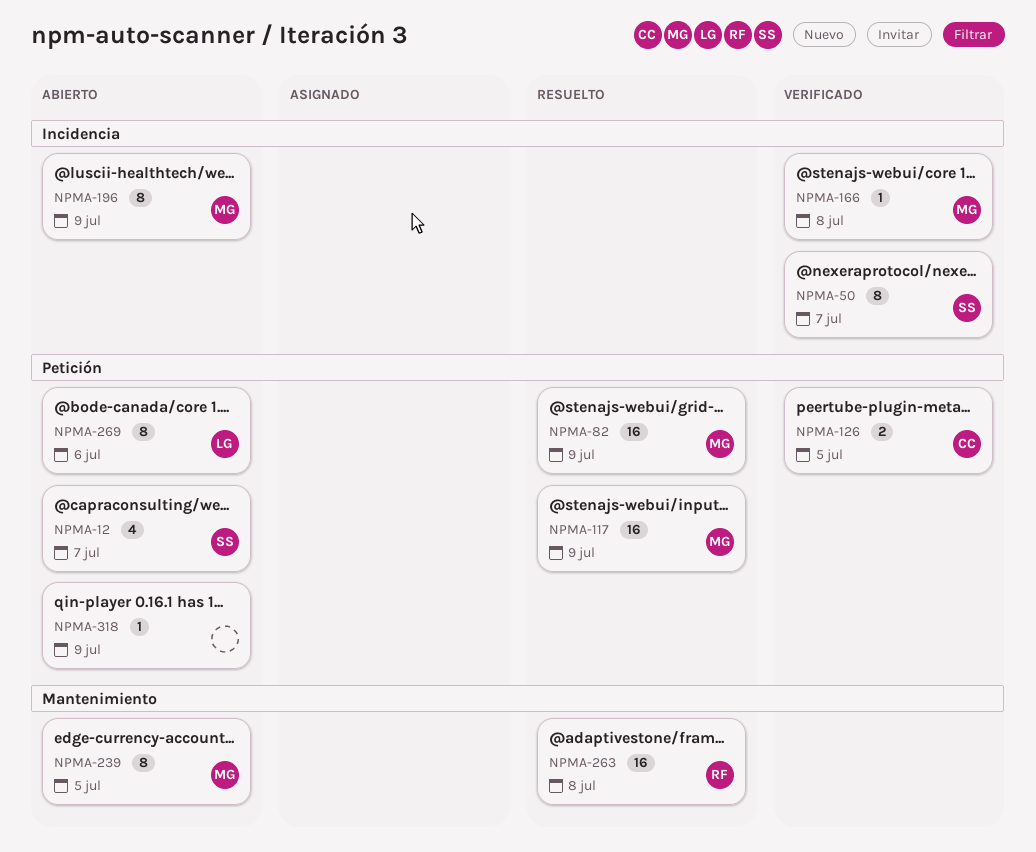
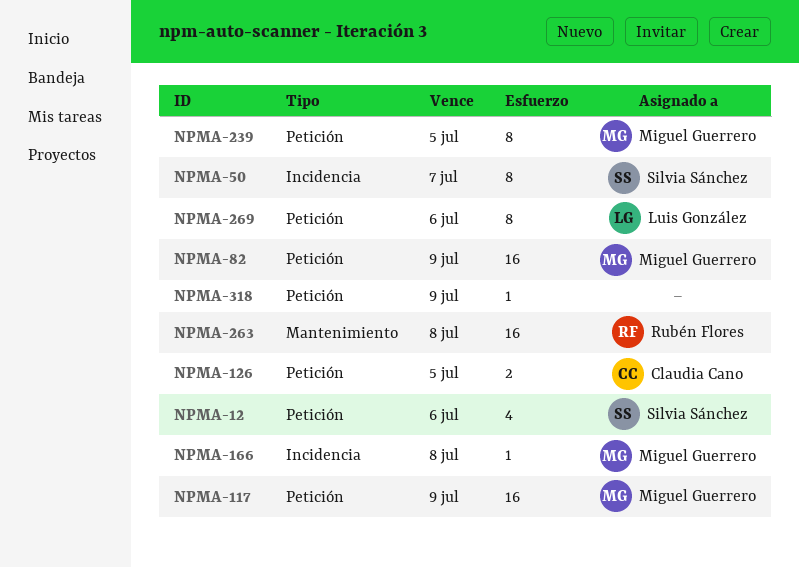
NPMA-12, due: Jul 7 -> Jul 6
NPMA-196: present -> none
NPMA-239, label: Mantenimiento -> Petición

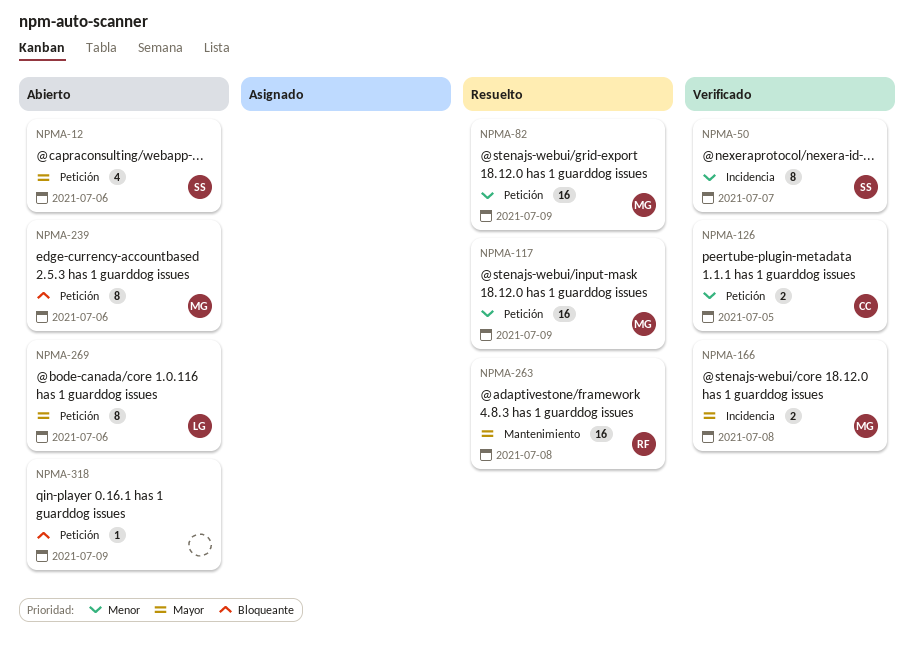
NPMA-166, estimate: 1 -> 2
NPMA-239, due: Jul 5 -> Jul 6

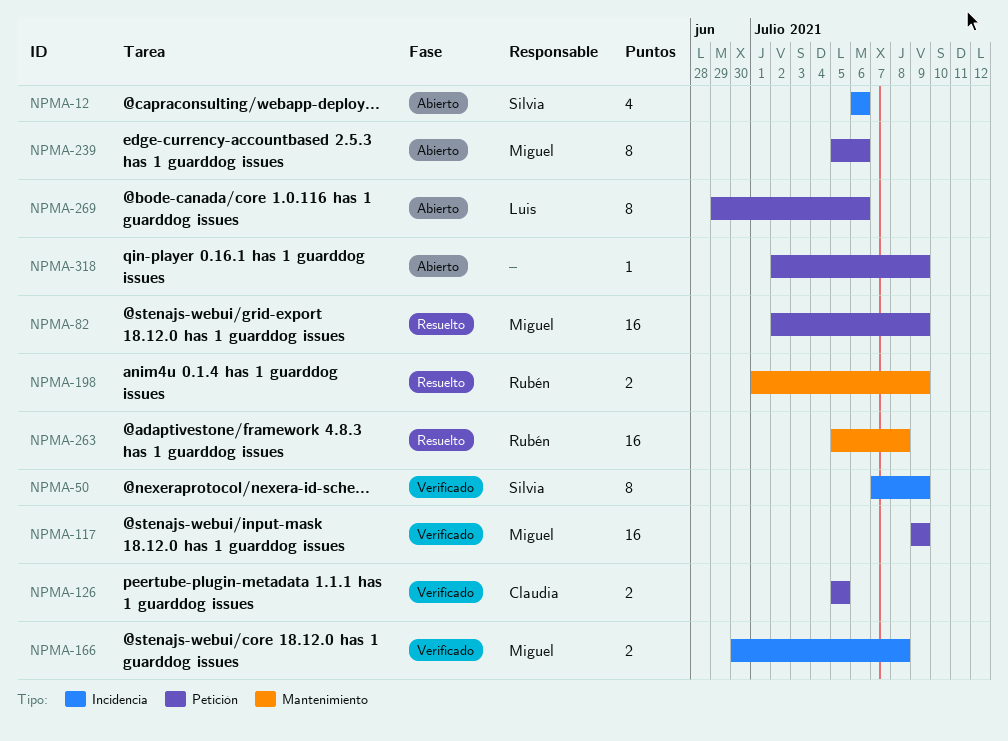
NPMA-12, label: Petición -> Incidencia
NPMA-50, due: Jul 7 -> Jul 9
NPMA-117, status: Resuelto -> Verificado
NPMA-198: none -> present

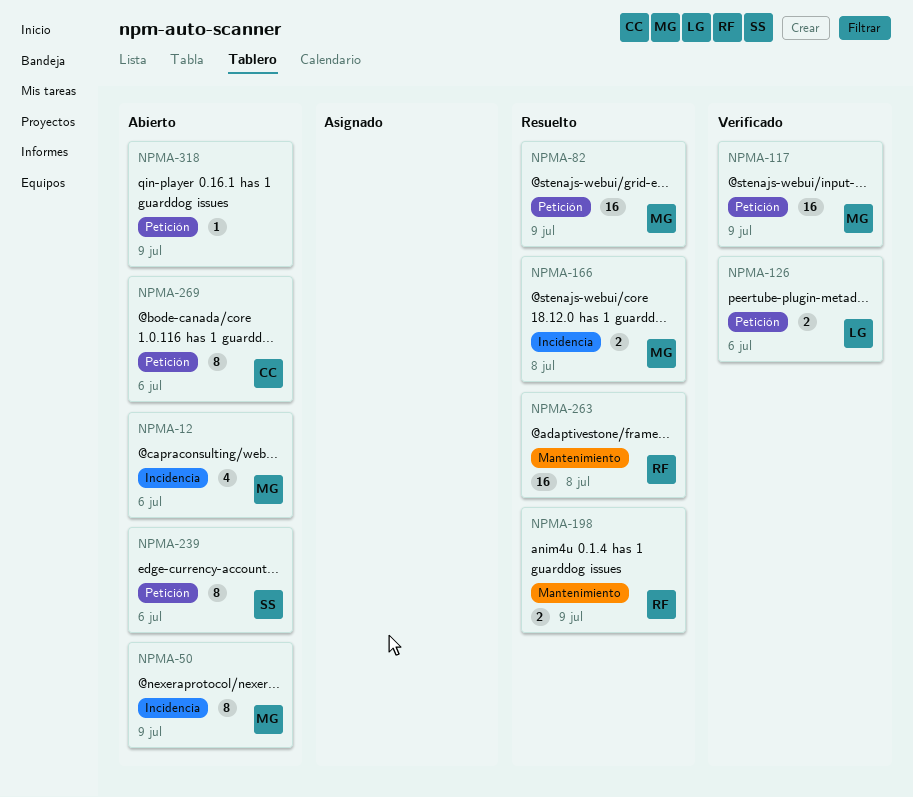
NPMA-12, owner: Silvia -> Miguel
NPMA-50, status: Verificado -> Abierto
NPMA-50, owner: Silvia -> Miguel
NPMA-126, owner: Claudia -> Luis
NPMA-126, due: Jul 5 -> Jul 6
NPMA-166, status: Verificado -> Resuelto
NPMA-239, owner: Miguel -> Silvia
NPMA-269, owner: Luis -> Claudia

